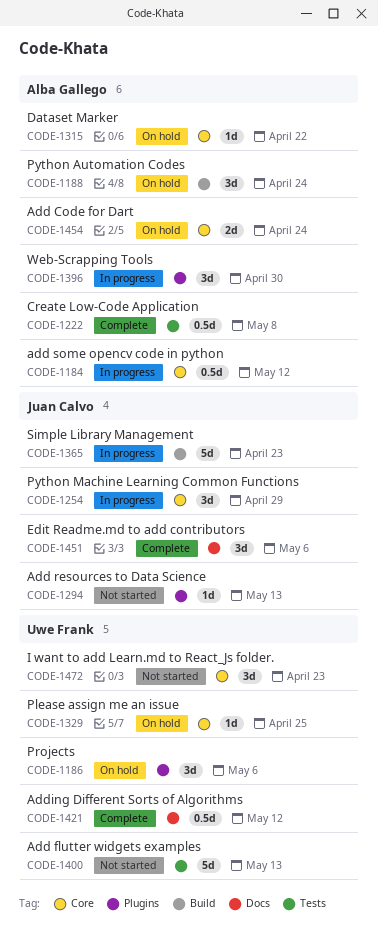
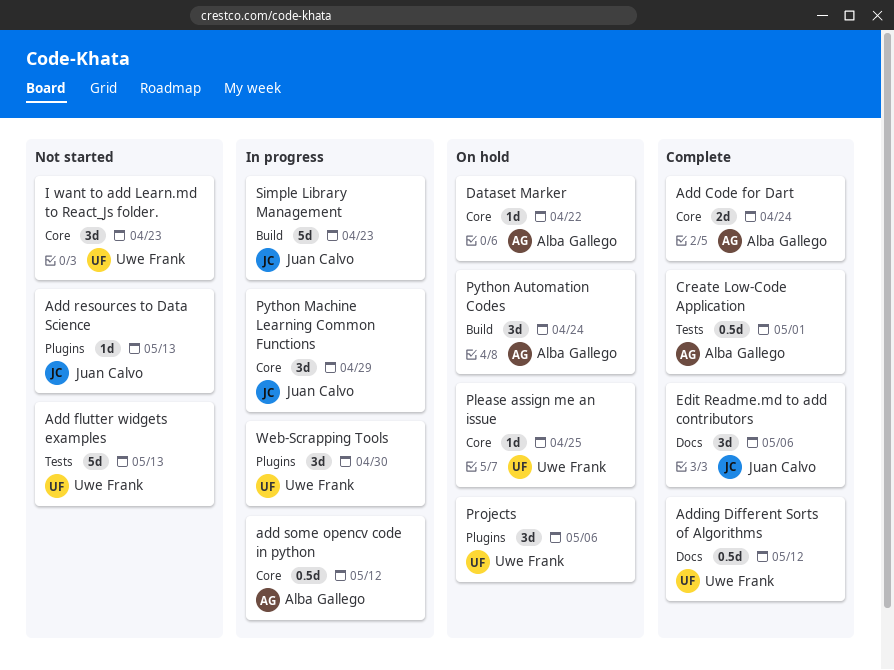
Add Code for Dart, status: On hold -> Complete
Create Low-Code Application, due: May 8 -> May 1
Web-Scrapping Tools, owner: Alba Gallego -> Uwe Frank

